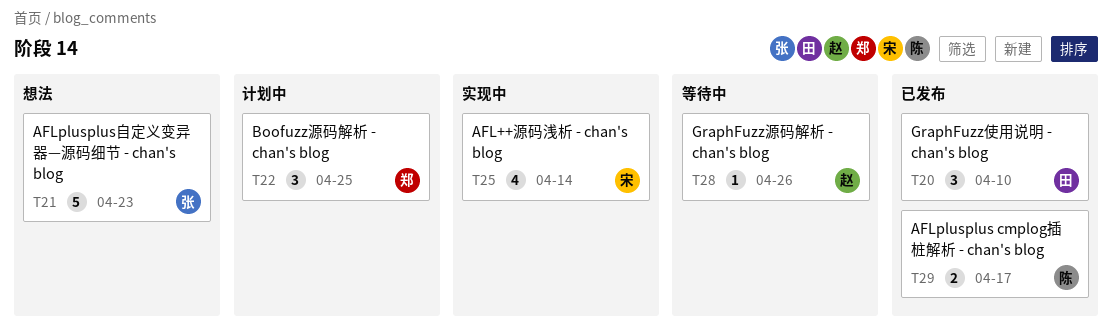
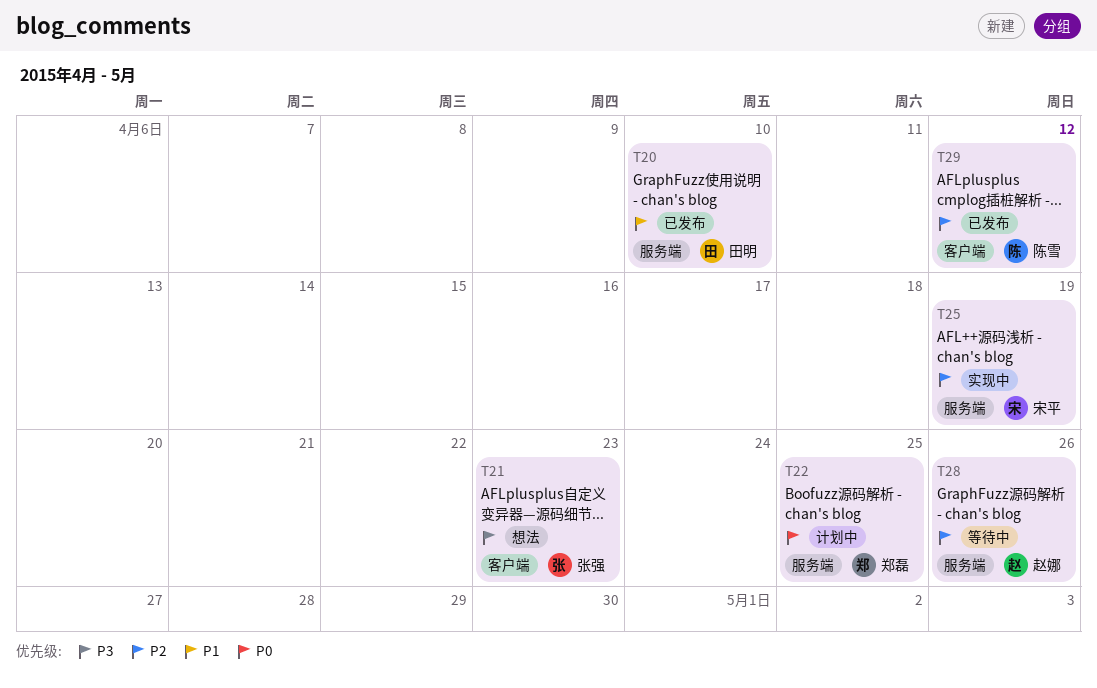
T25, due: Apr 14 -> Apr 19
T29, due: Apr 17 -> Apr 12

